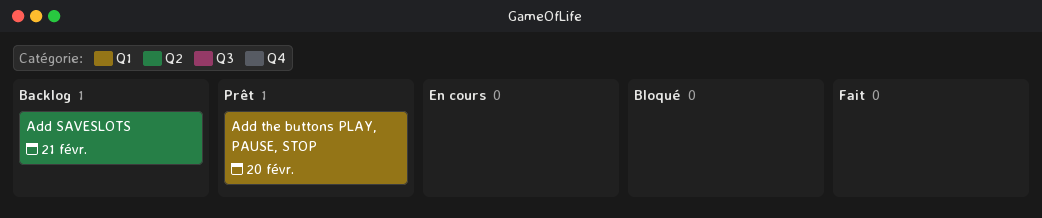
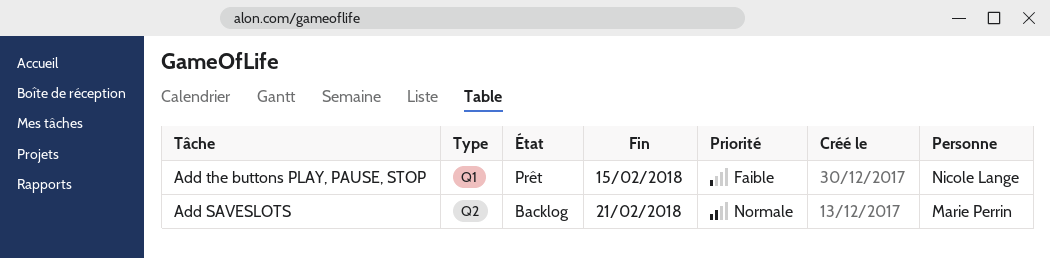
Add the buttons PLAY, PAUSE, STOP, due: Feb 20 -> Feb 15

